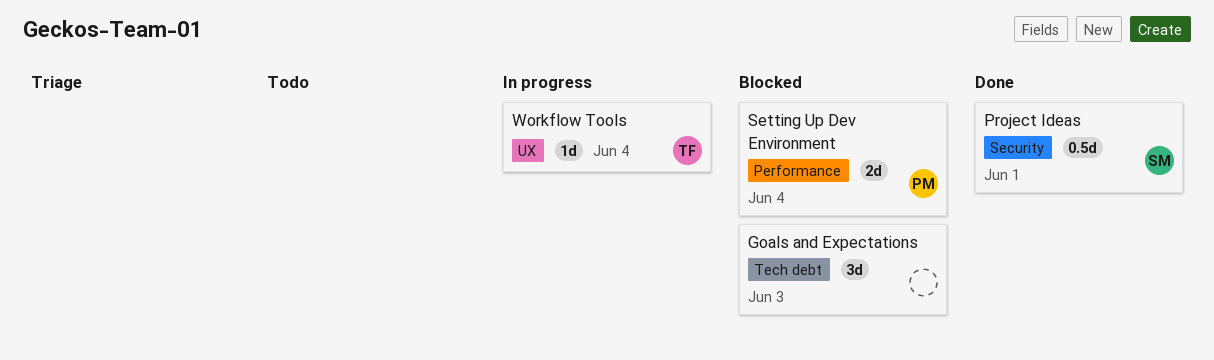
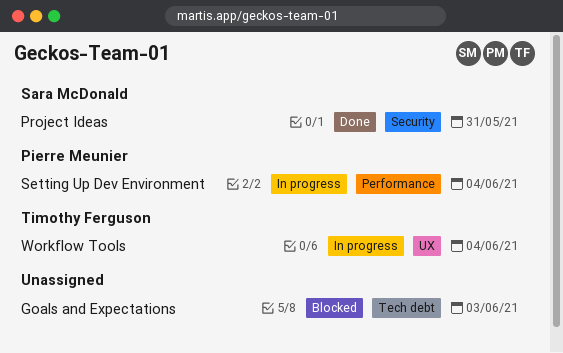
Project Ideas, due: Jun 1 -> May 31
Setting Up Dev Environment, status: Blocked -> In progress

